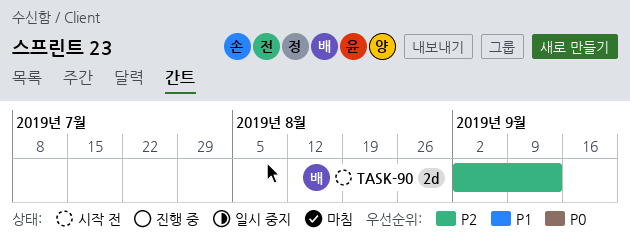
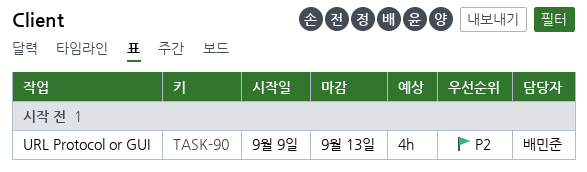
TASK-90, estimate: 2d -> 4h
TASK-90, start: Sep 2 -> Sep 9

